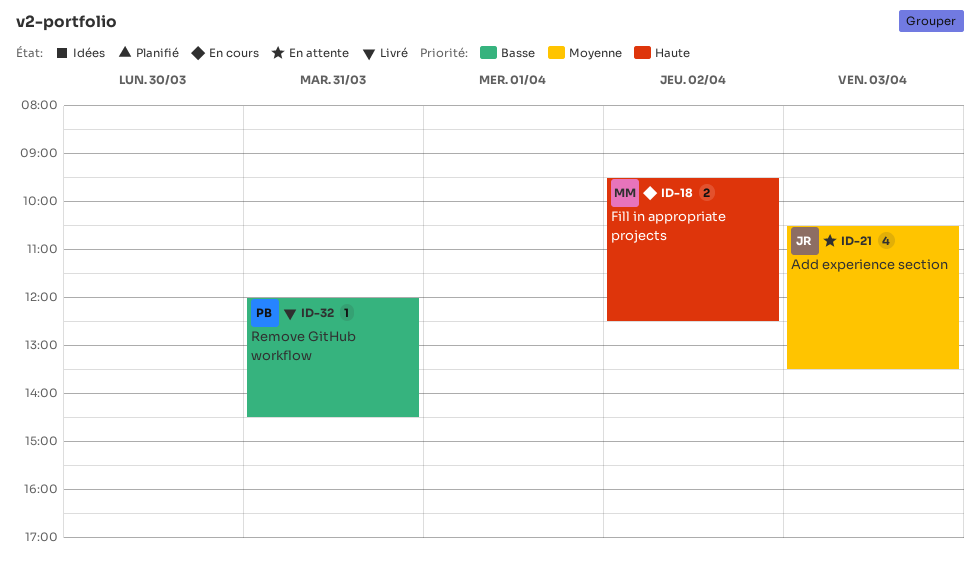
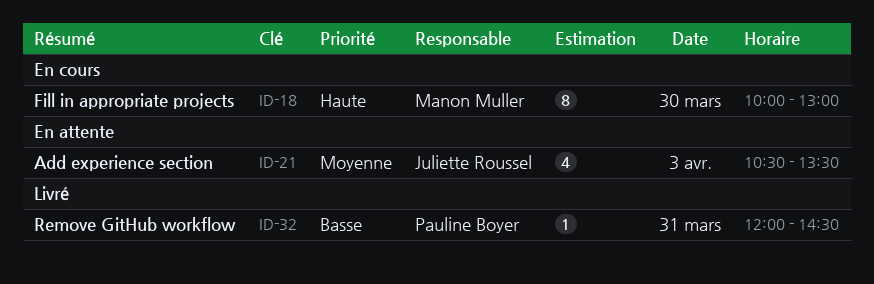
ID-18, estimate: 2 -> 8
ID-18, day: Apr 2 -> Mar 30
ID-18, begins: 09:30 -> 10:00
ID-18, ends: 12:30 -> 13:00

